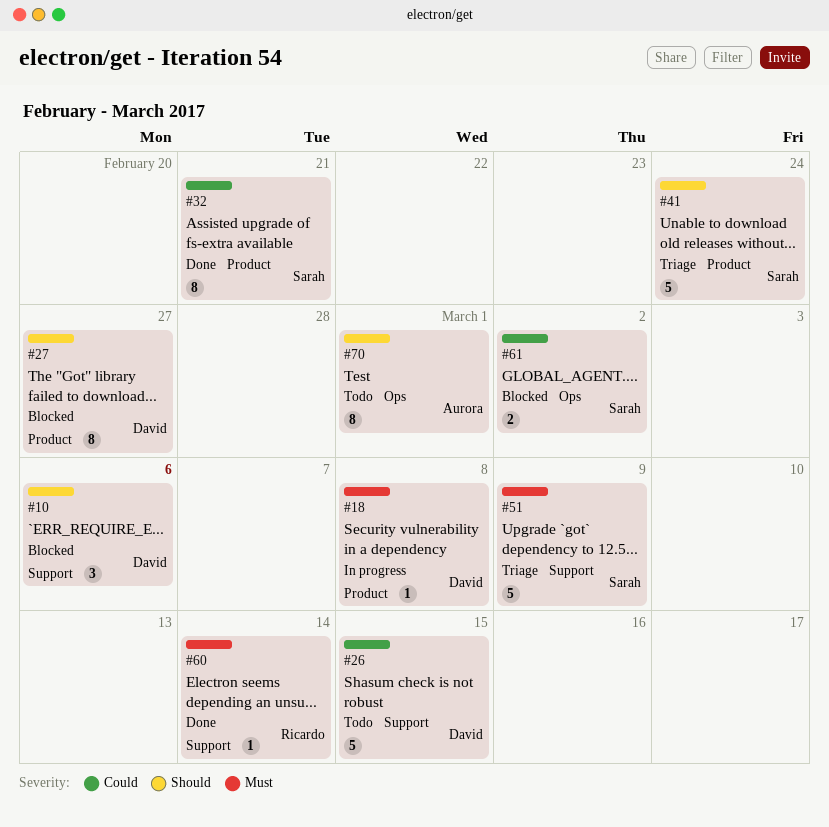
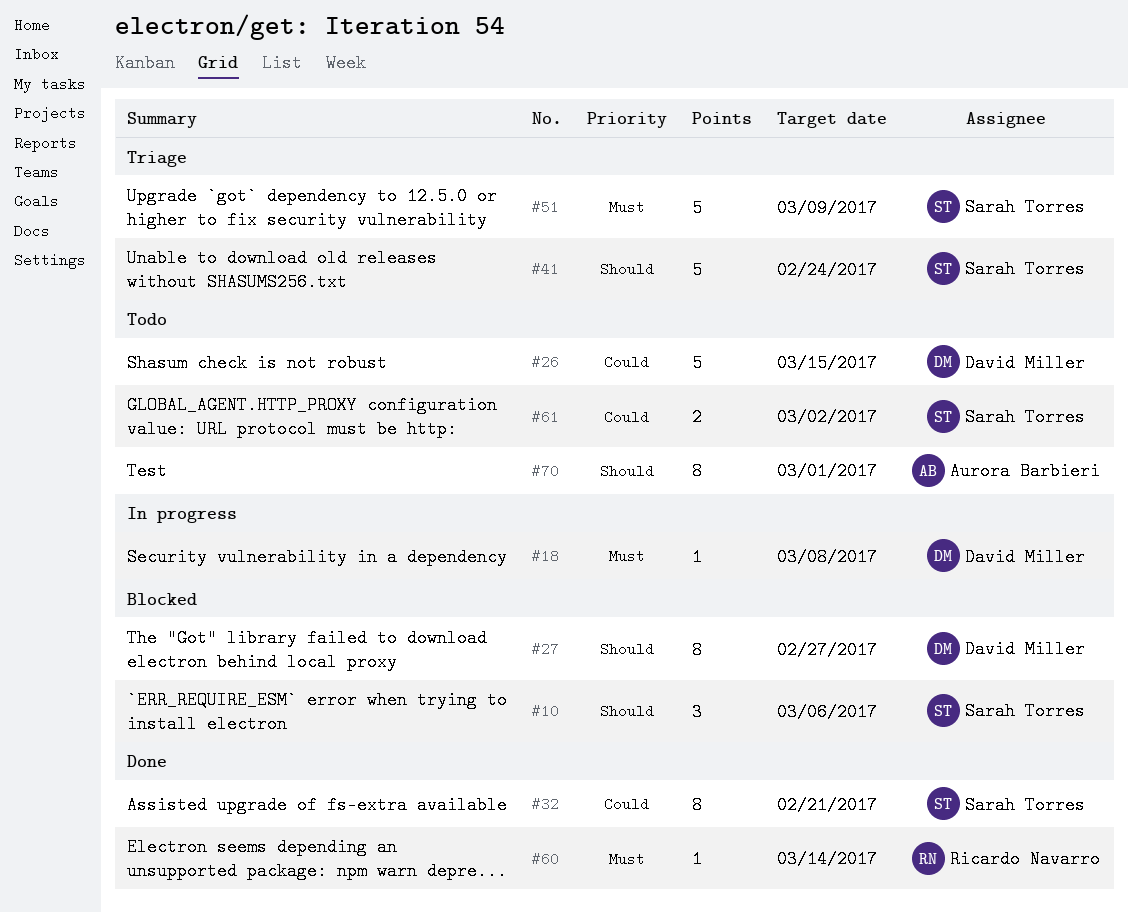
#10, owner: David Miller -> Sarah Torres
#61, status: Blocked -> Todo

